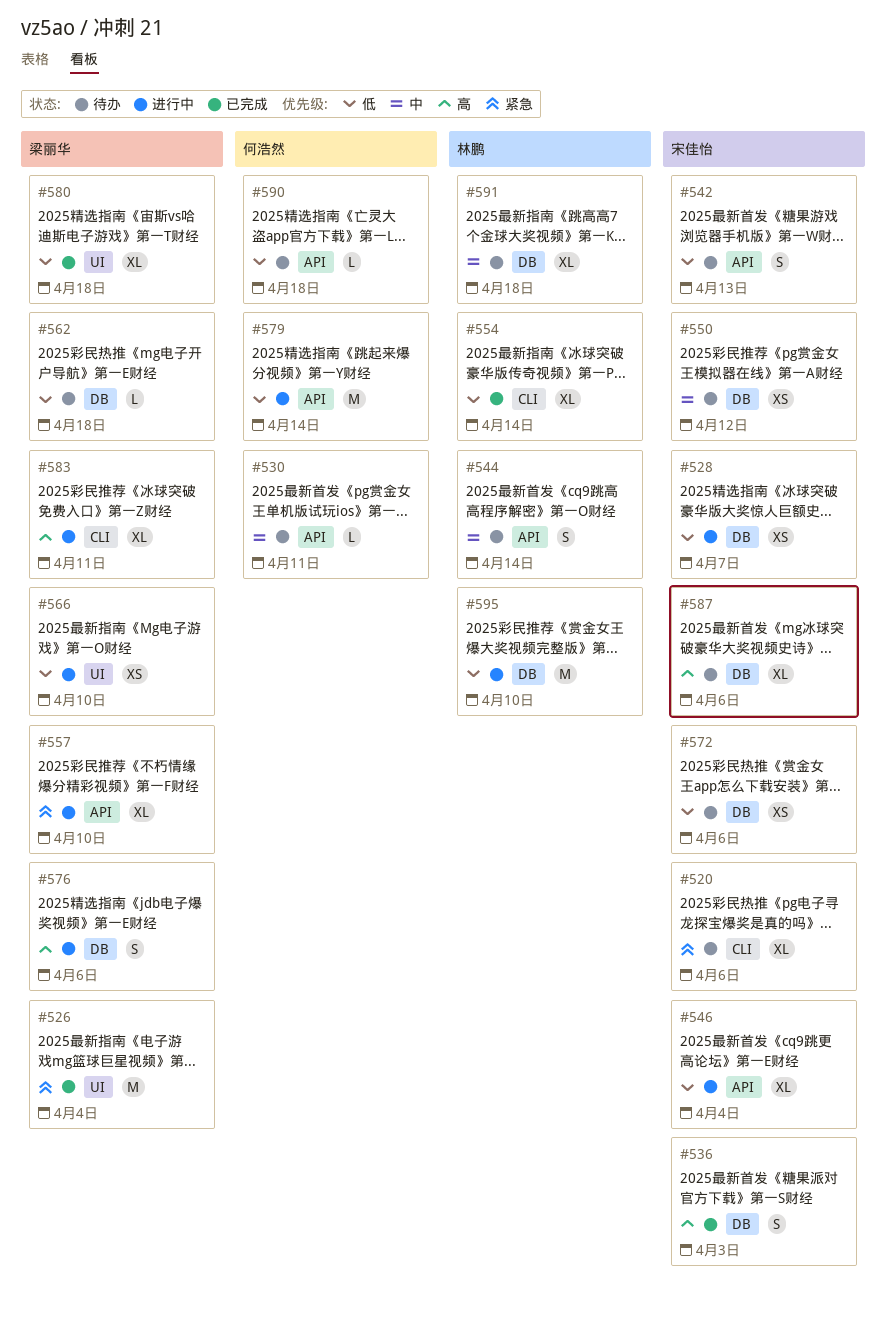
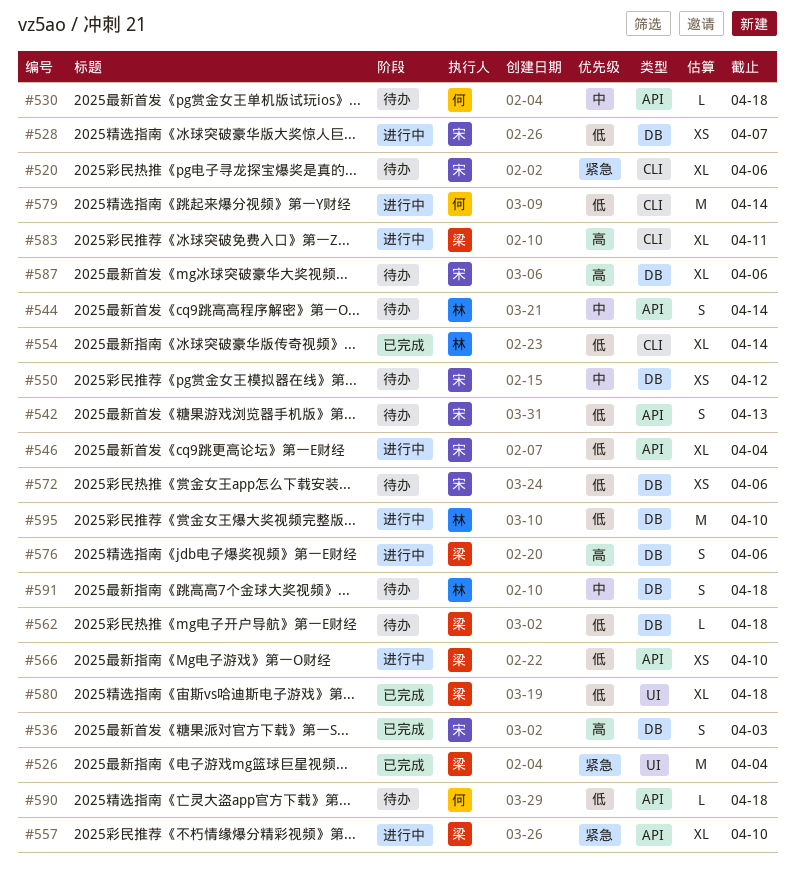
#530, due: Apr 11 -> Apr 18
#566, label: UI -> API
#579, label: API -> CLI
#591, estimate: XL -> S

